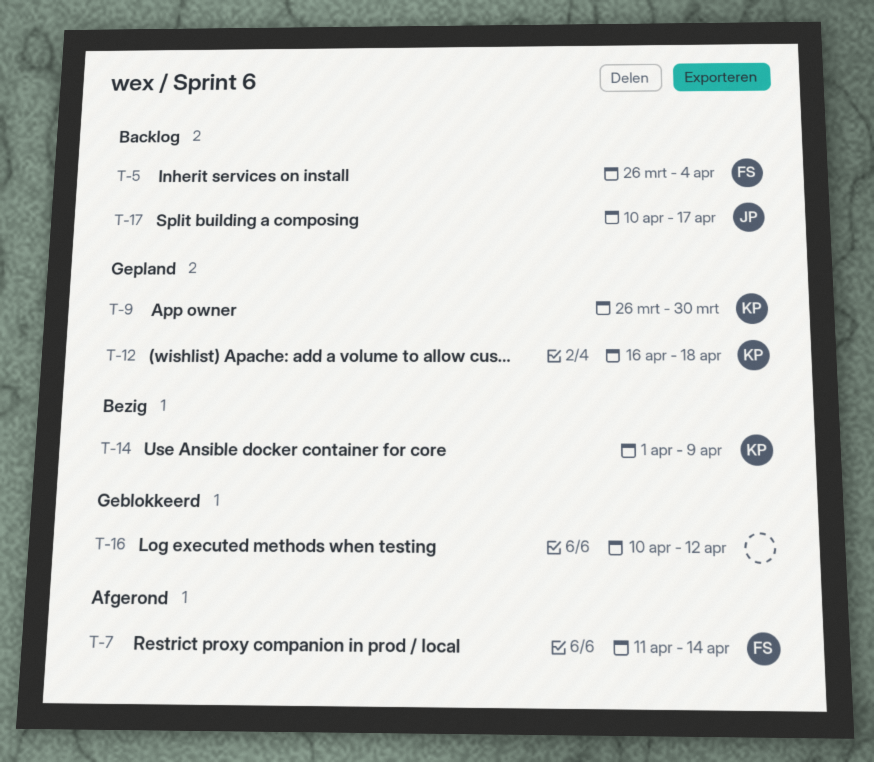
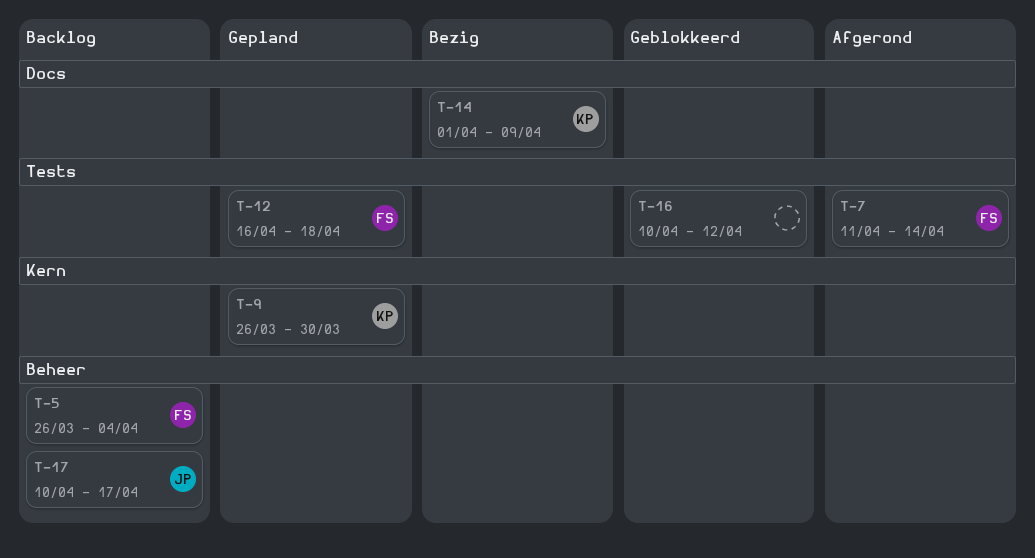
T-12, owner: KP -> FS

